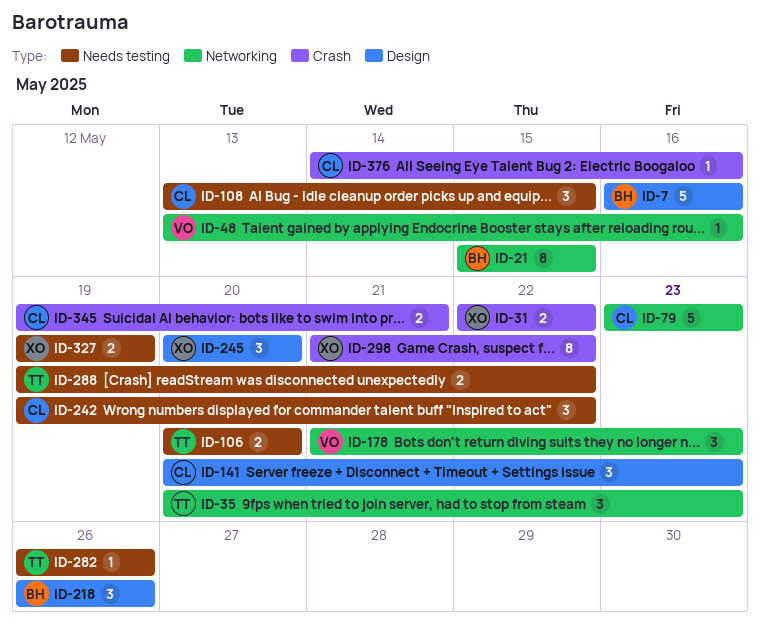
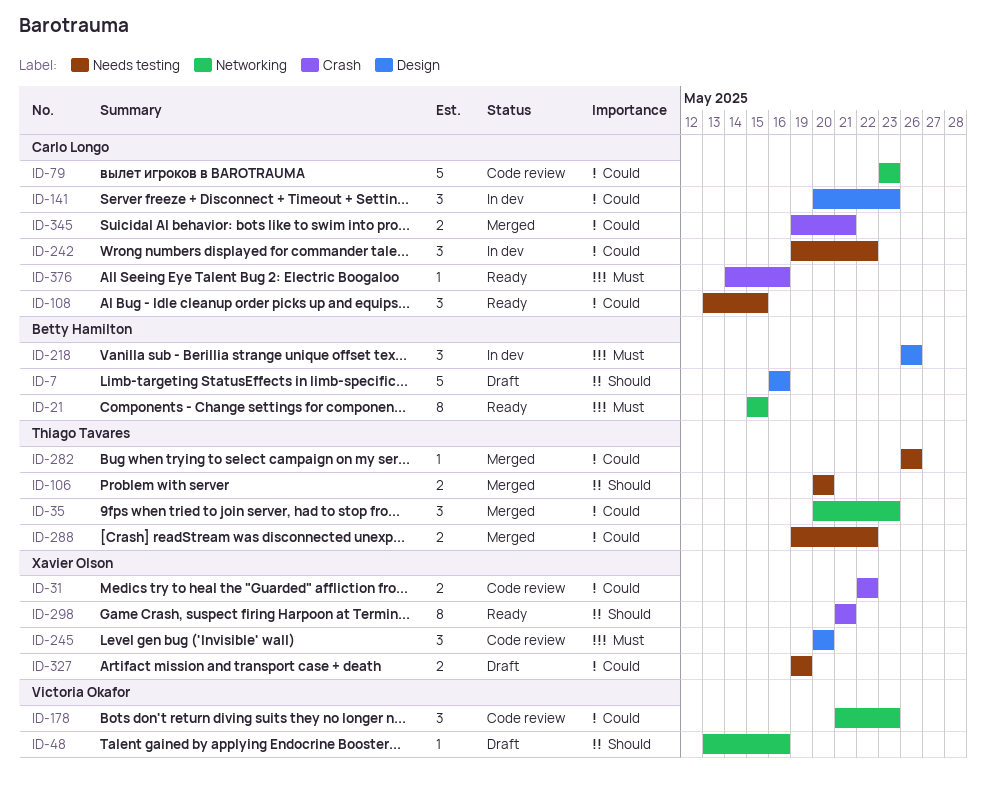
ID-298, due: May 22 -> May 21

